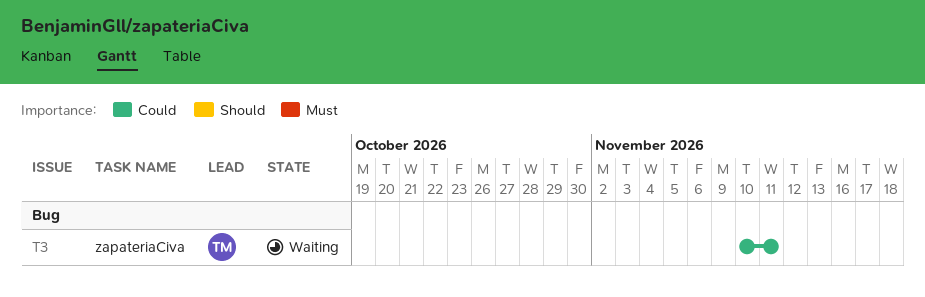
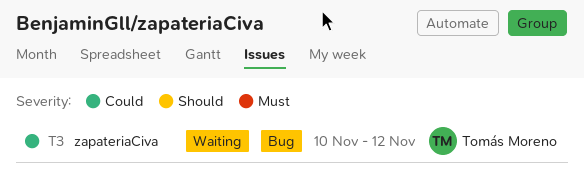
T3, due: Nov 11 -> Nov 12

